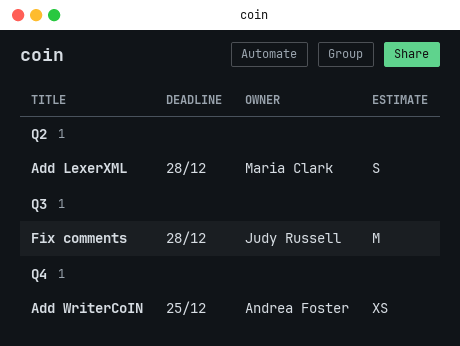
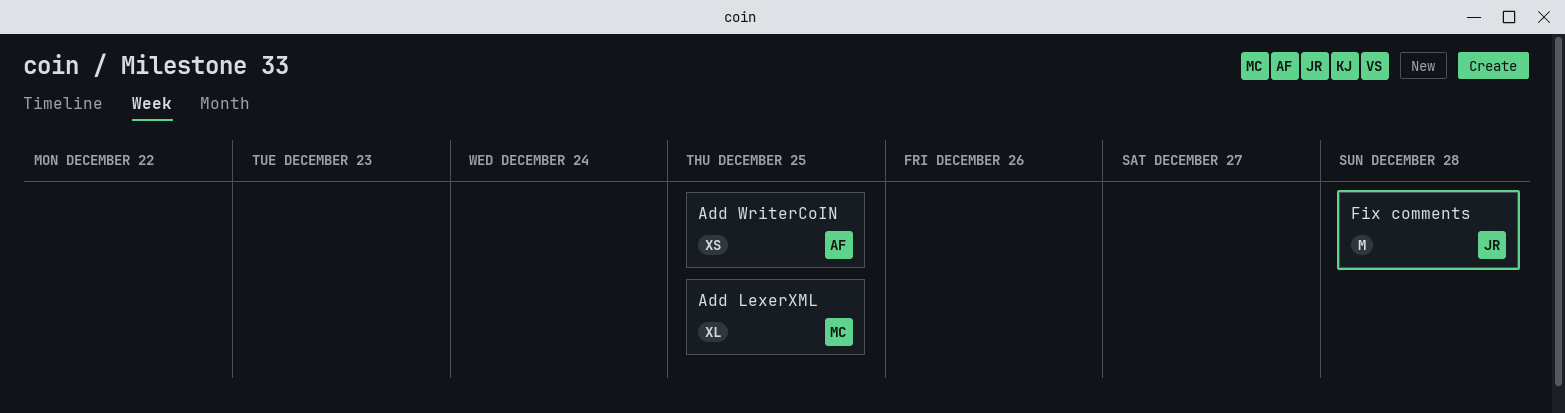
Add LexerXML, estimate: S -> XL
Add LexerXML, due: Dec 28 -> Dec 25

